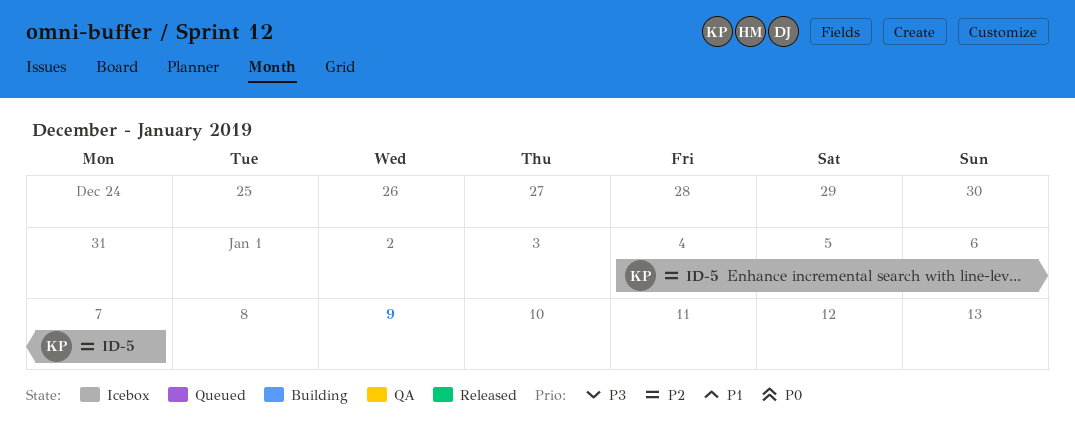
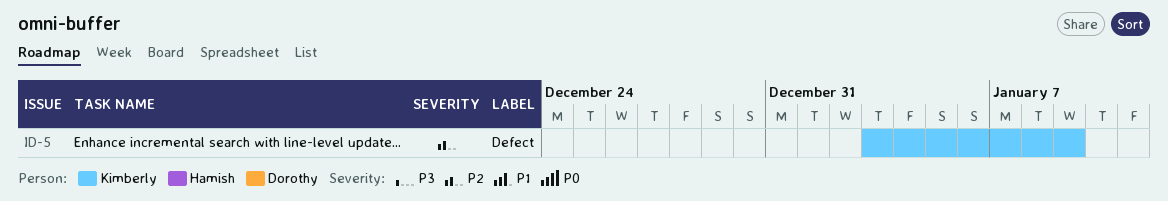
ID-5, start: Jan 4 -> Jan 3
ID-5, due: Jan 7 -> Jan 9

